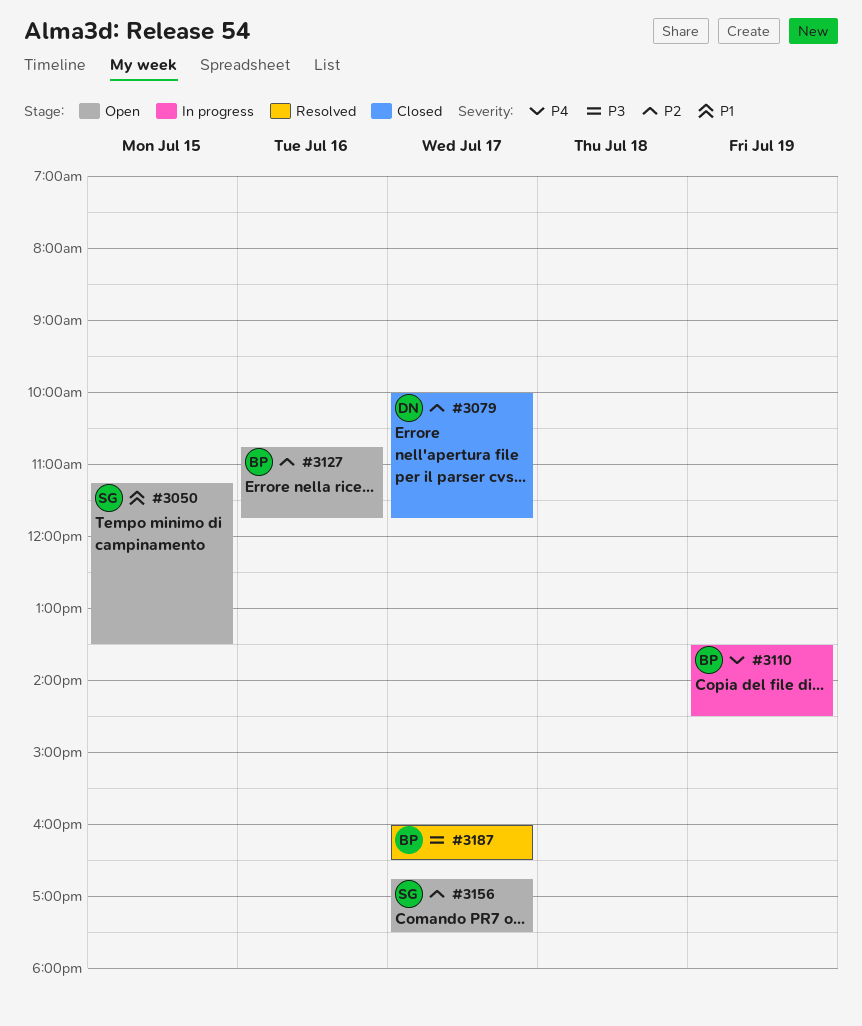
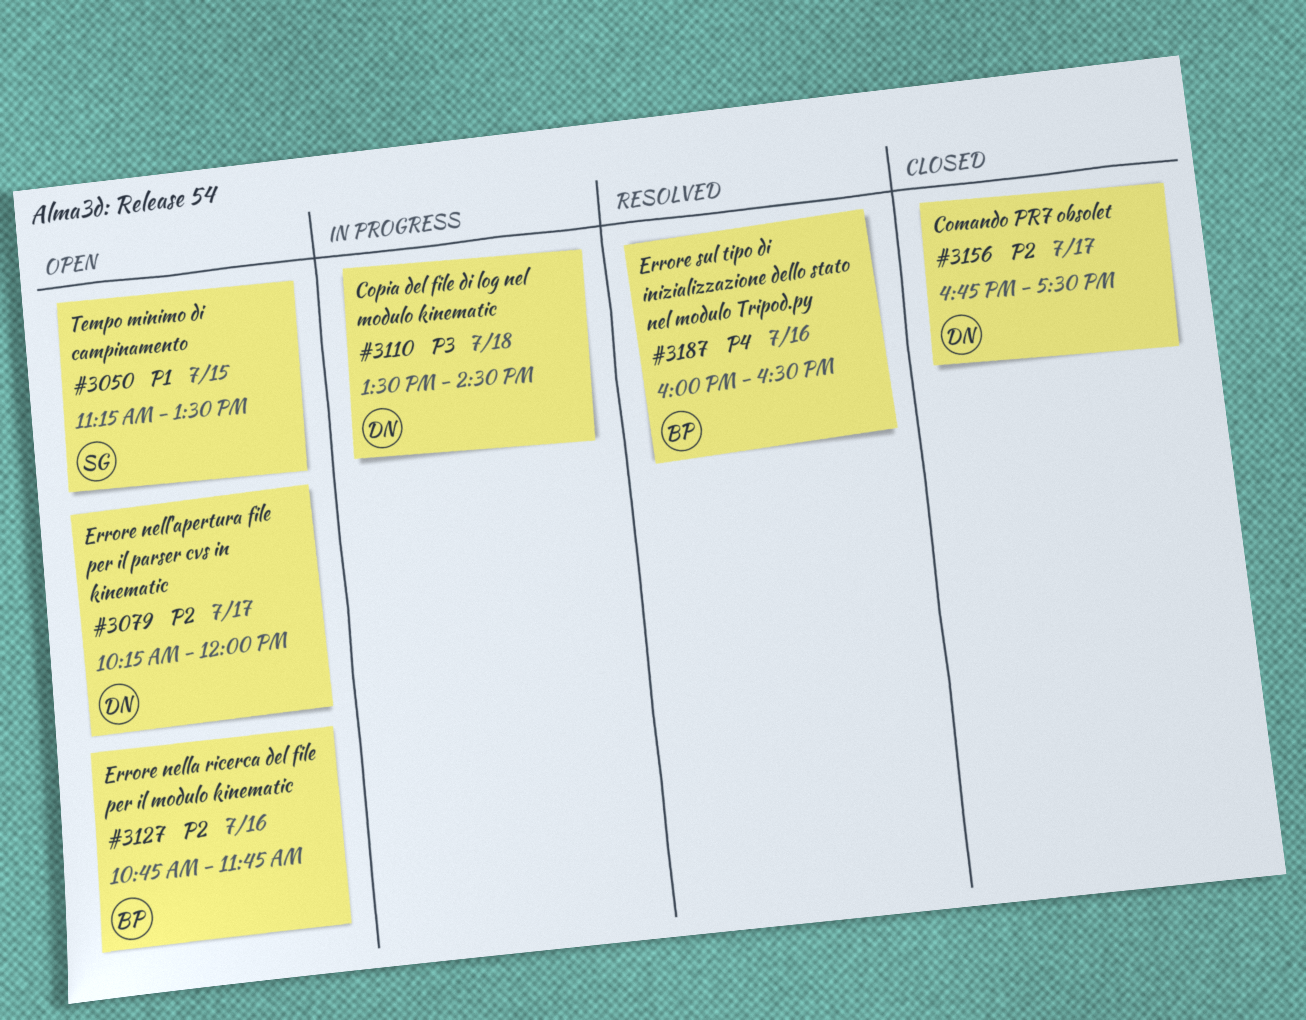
#3079, status: Closed -> Open
#3079, begins: 10:00 -> 10:15
#3079, ends: 11:45 -> 12:00
#3110, owner: BP -> DN
#3110, priority: P4 -> P3
#3110, day: Jul 19 -> Jul 18
#3156, status: Open -> Closed
#3156, owner: SG -> DN
#3187, priority: P3 -> P4
#3187, day: Jul 17 -> Jul 16

